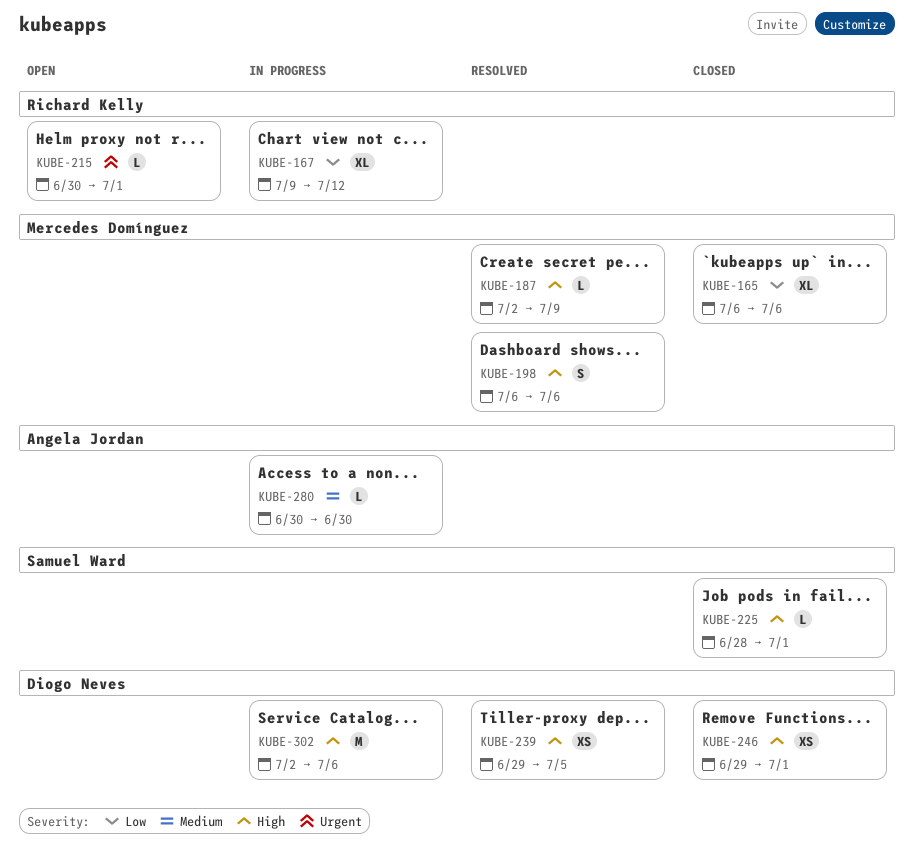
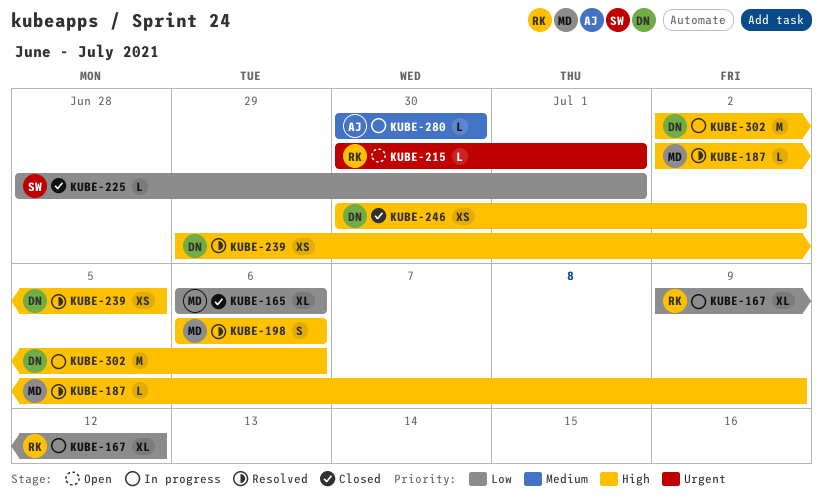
KUBE-225, priority: High -> Low
KUBE-246, start: Jun 29 -> Jun 30
KUBE-246, due: Jul 1 -> Jul 2

